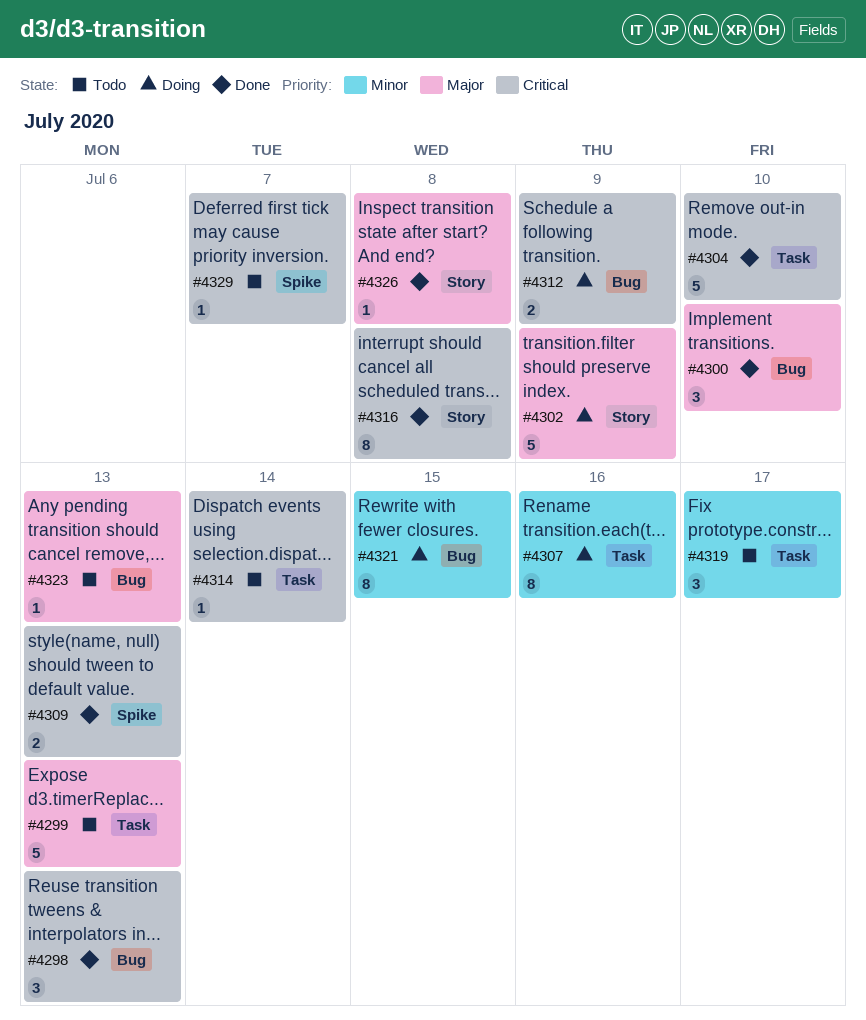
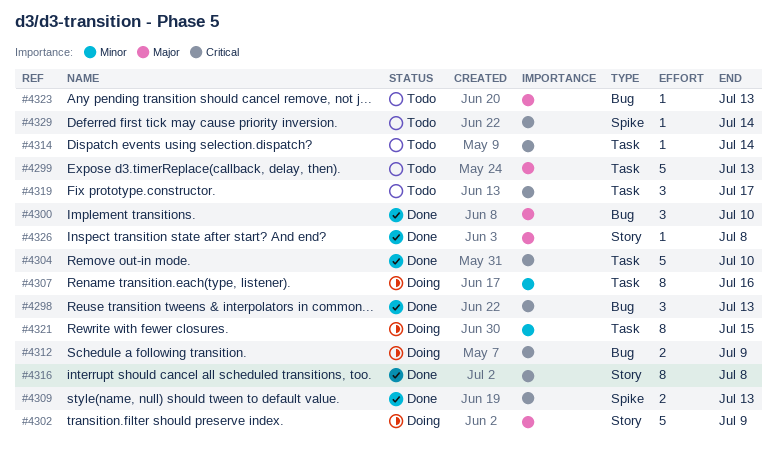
#4319, priority: Minor -> Critical
#4321, label: Bug -> Task
#4329, due: Jul 7 -> Jul 14

